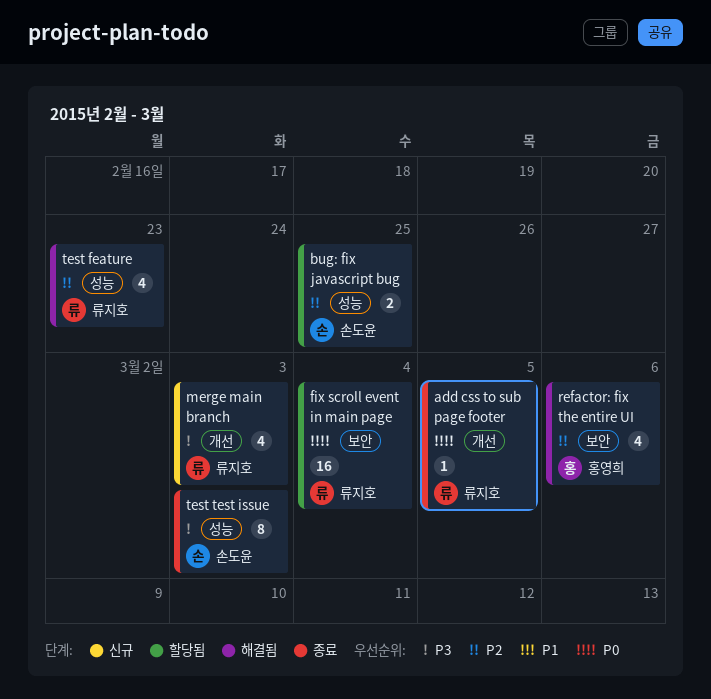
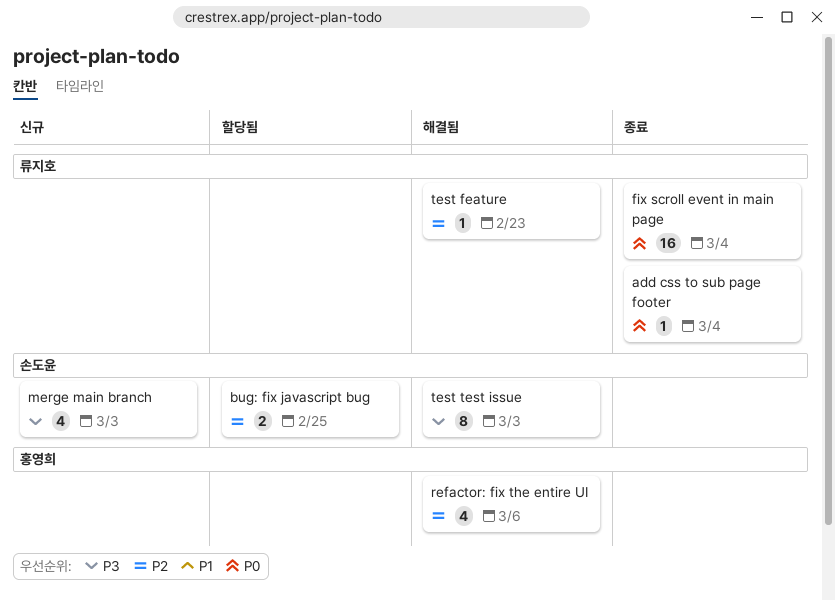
add css to sub page footer, due: Mar 5 -> Mar 4
fix scroll event in main page, status: 할당됨 -> 종료
merge main branch, owner: 류지호 -> 손도윤
test feature, estimate: 4 -> 1
test test issue, status: 종료 -> 해결됨

